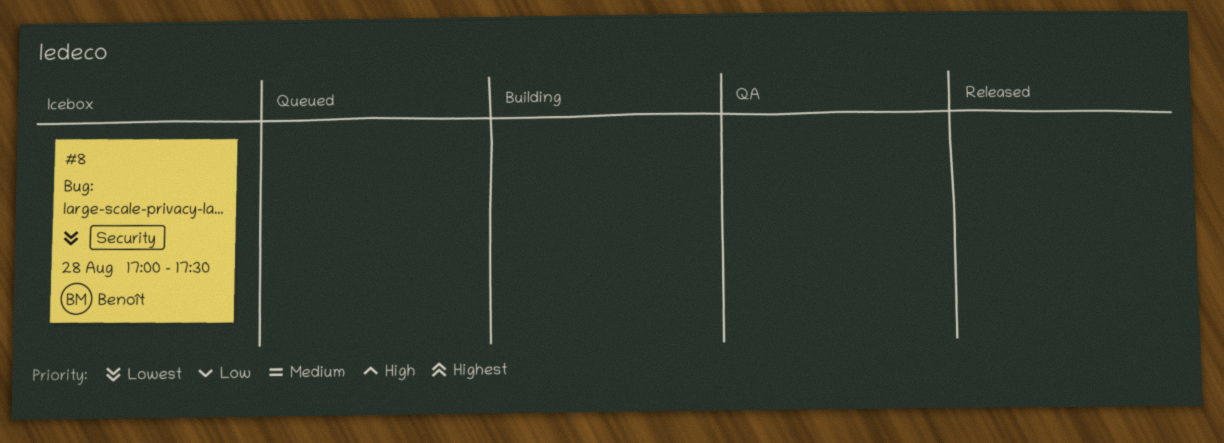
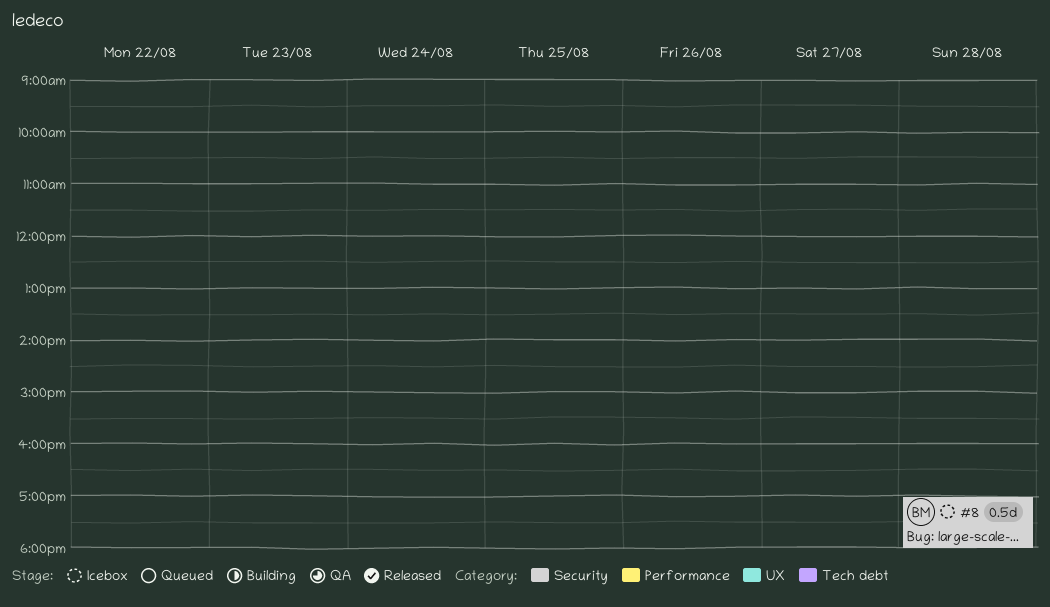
#8, ends: 17:30 -> 18:00

